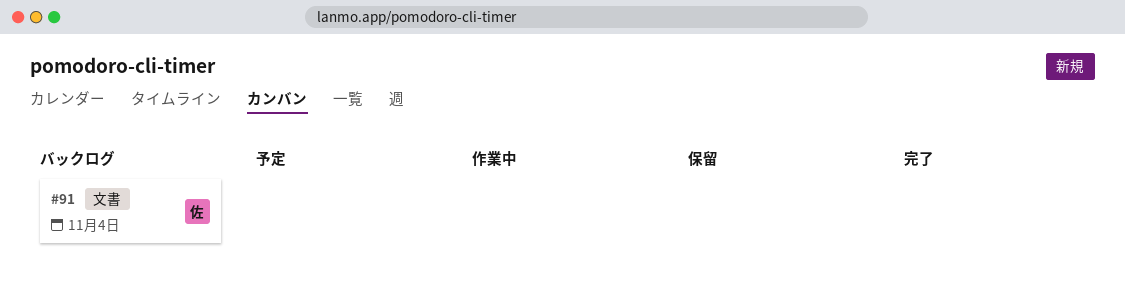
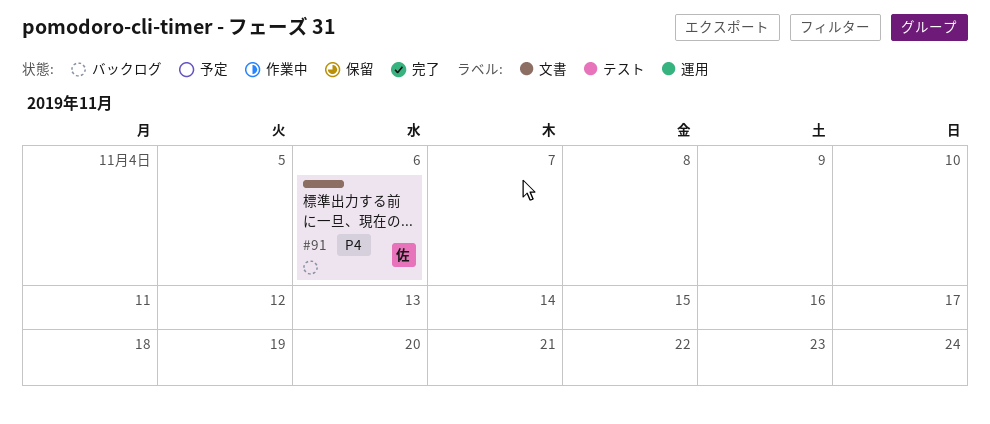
#91, due: Nov 4 -> Nov 6

